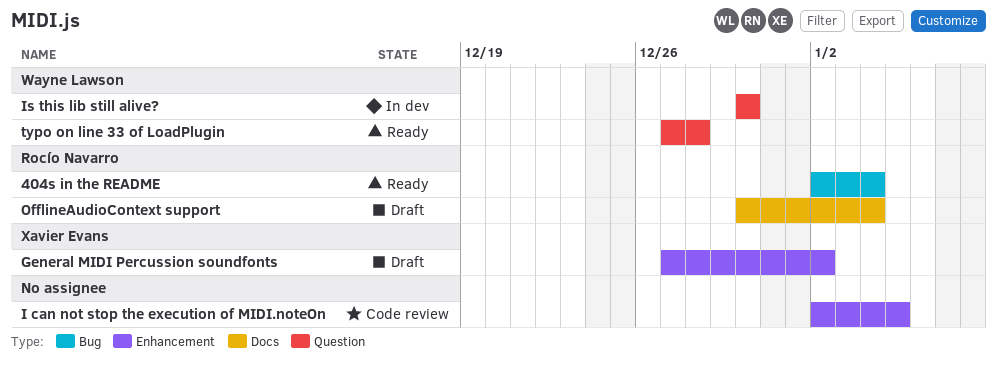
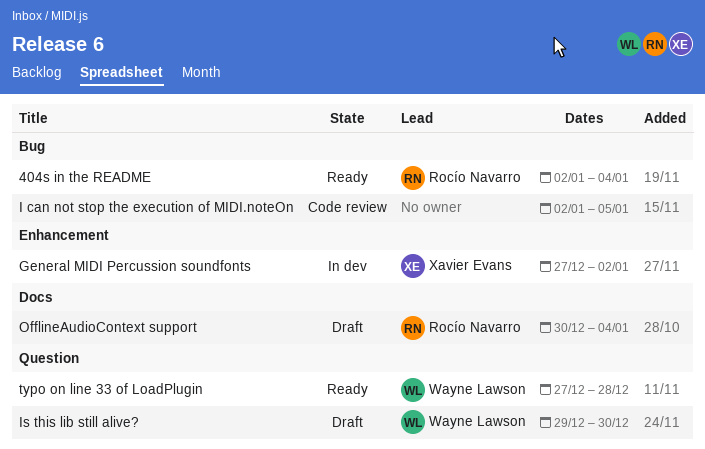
General MIDI Percussion soundfonts, status: Draft -> In dev
I can not stop the execution of MIDI.noteOn, label: Enhancement -> Bug
Is this lib still alive?, status: In dev -> Draft
Is this lib still alive?, start: Dec 30 -> Dec 29

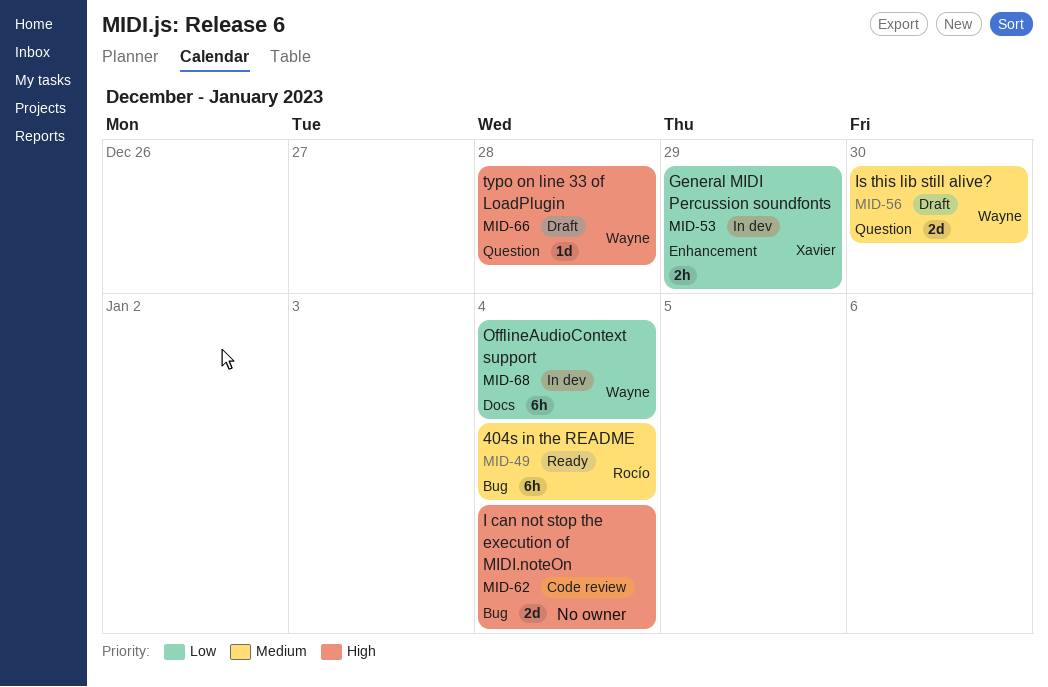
General MIDI Percussion soundfonts, due: Jan 2 -> Dec 29
I can not stop the execution of MIDI.noteOn, due: Jan 5 -> Jan 4
OfflineAudioContext support, status: Draft -> In dev
OfflineAudioContext support, owner: Rocío Navarro -> Wayne Lawson
typo on line 33 of LoadPlugin, status: Ready -> Draft

